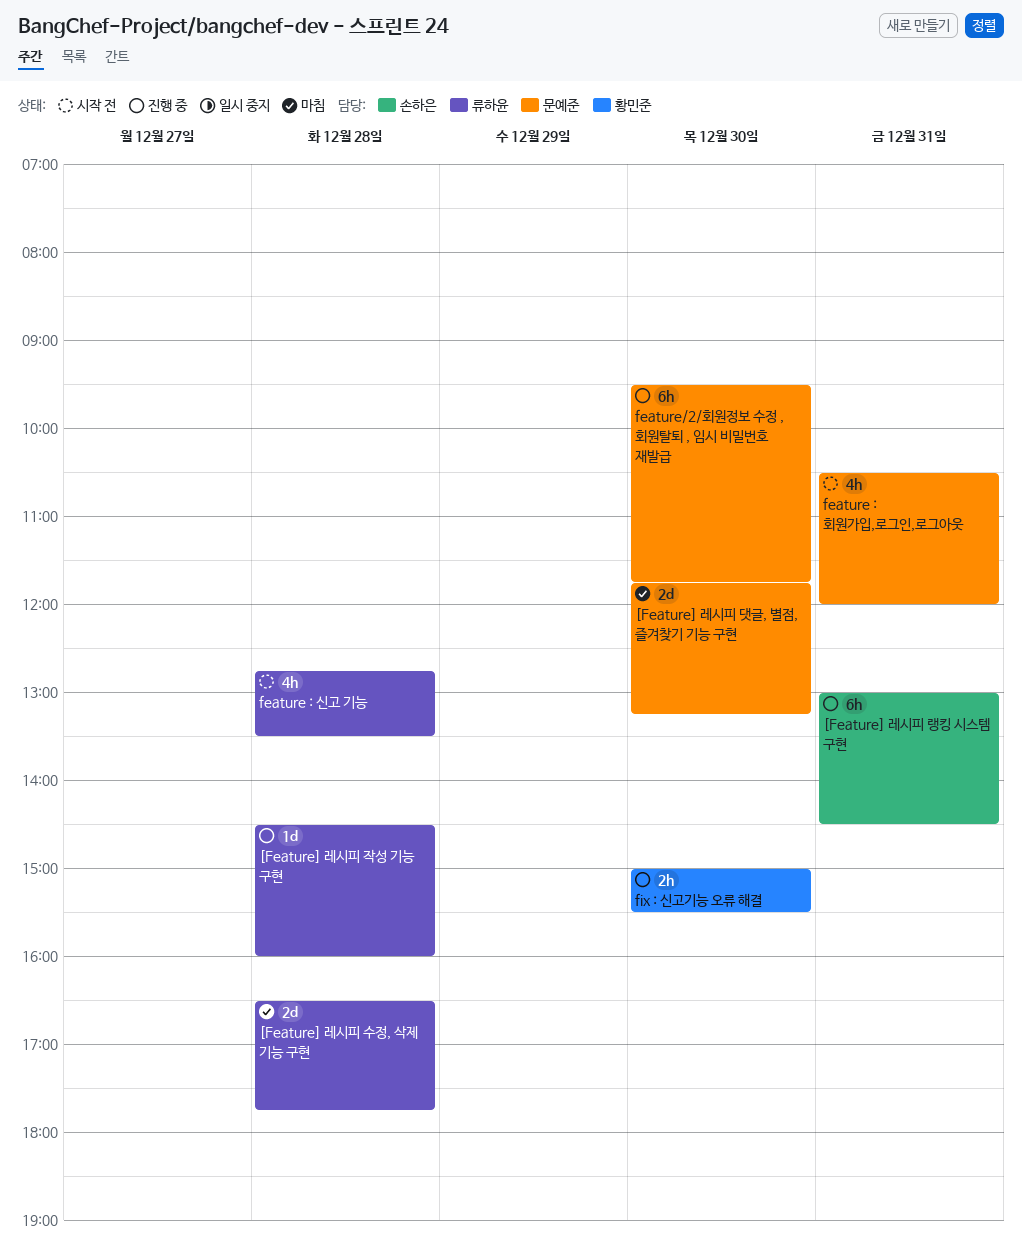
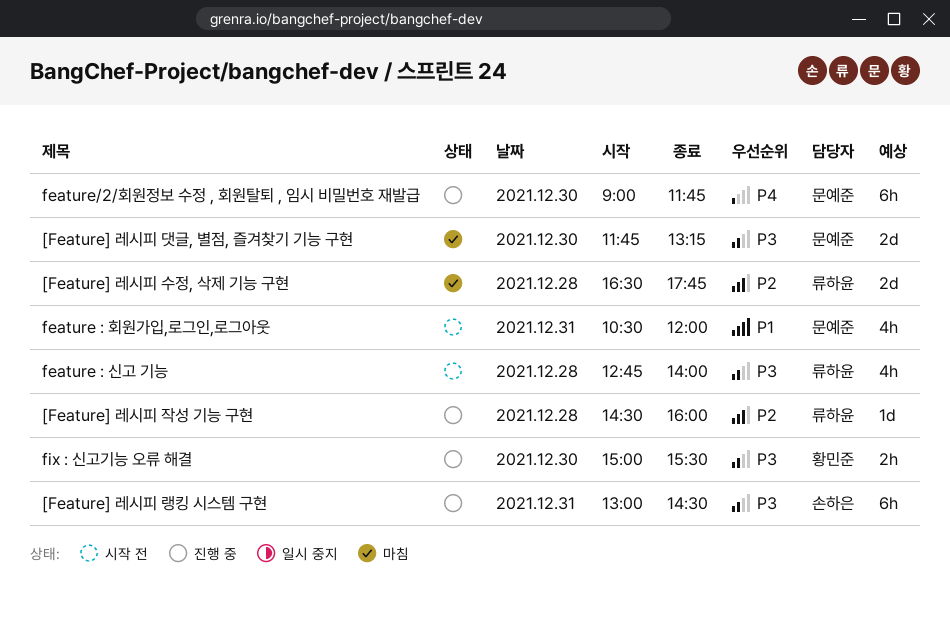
feature : 신고 기능, ends: 13:30 -> 14:00
feature/2/회원정보 수정 , 회원탈퇴 , 임시 비밀번호 재발급, begins: 09:30 -> 09:00

